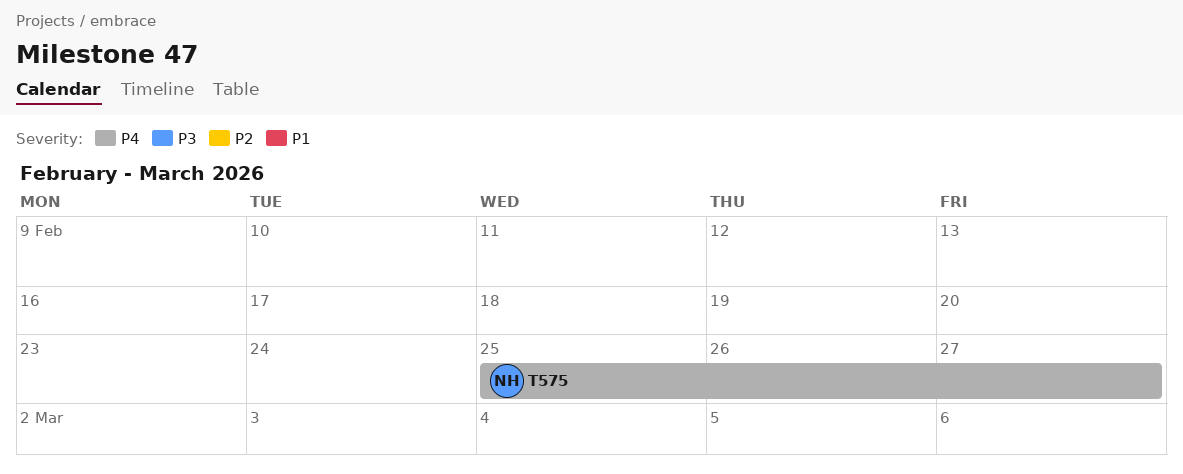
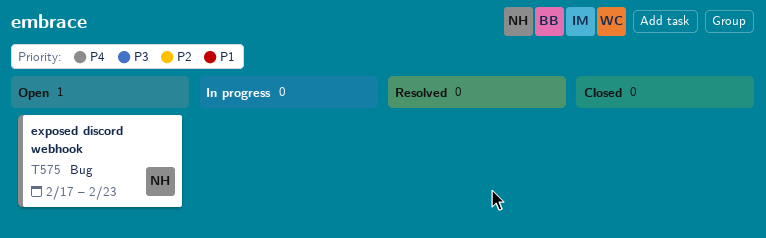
T575, start: Feb 25 -> Feb 17
T575, due: Feb 27 -> Feb 23

